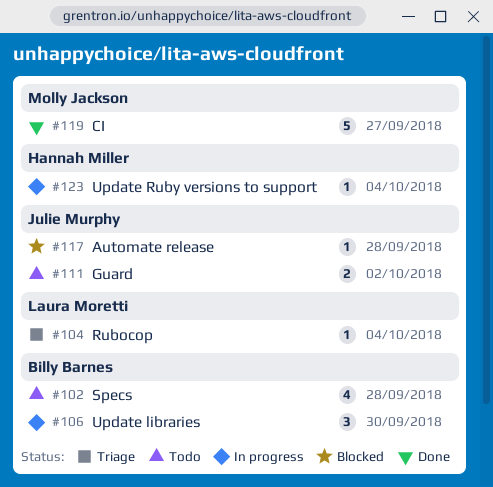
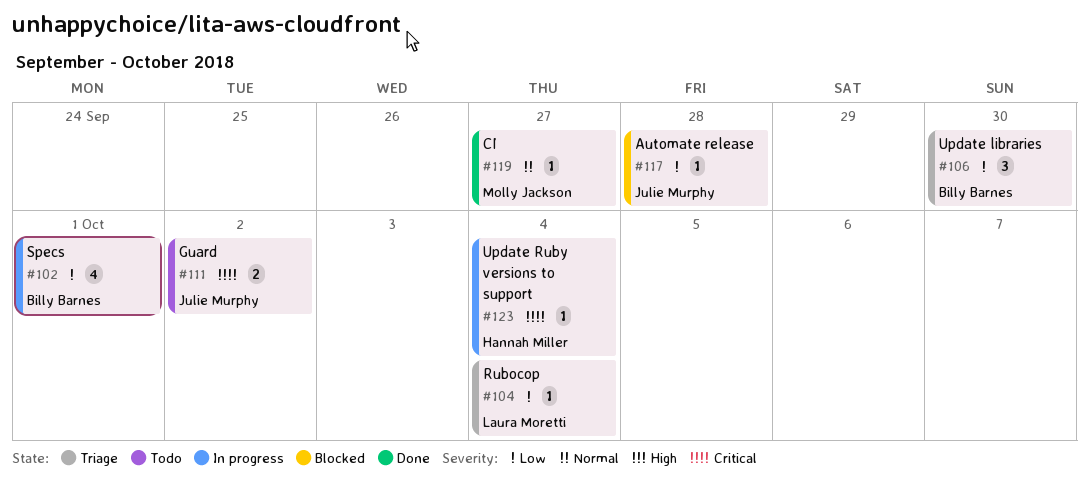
#102, status: Todo -> In progress
#102, due: Sep 28 -> Oct 1
#106, status: In progress -> Triage
#119, estimate: 5 -> 1

